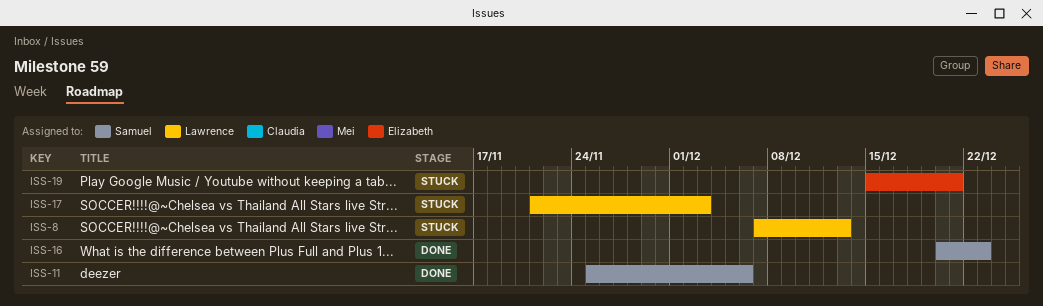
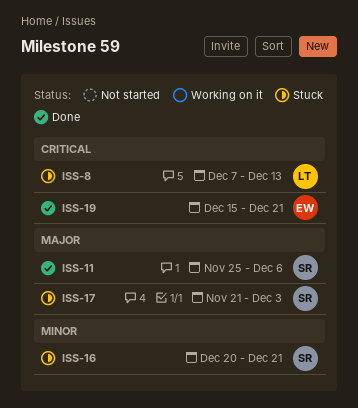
ISS-16, status: Done -> Stuck
ISS-16, due: Dec 23 -> Dec 21
ISS-17, owner: Lawrence -> Samuel
ISS-19, status: Stuck -> Done

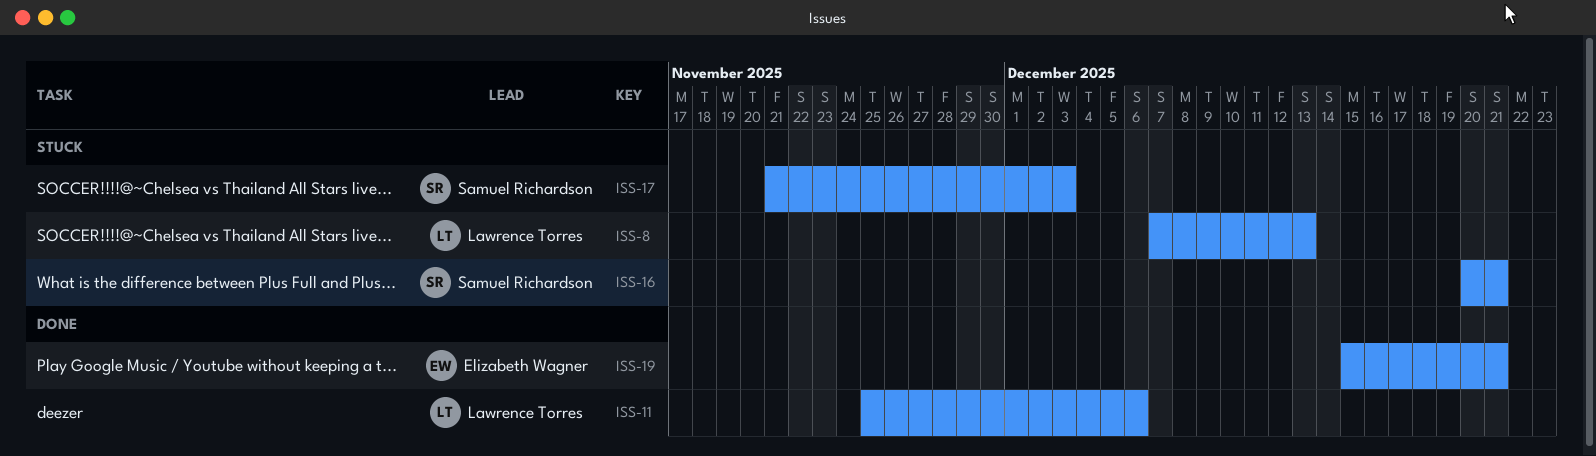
ISS-11, owner: Samuel Richardson -> Lawrence Torres

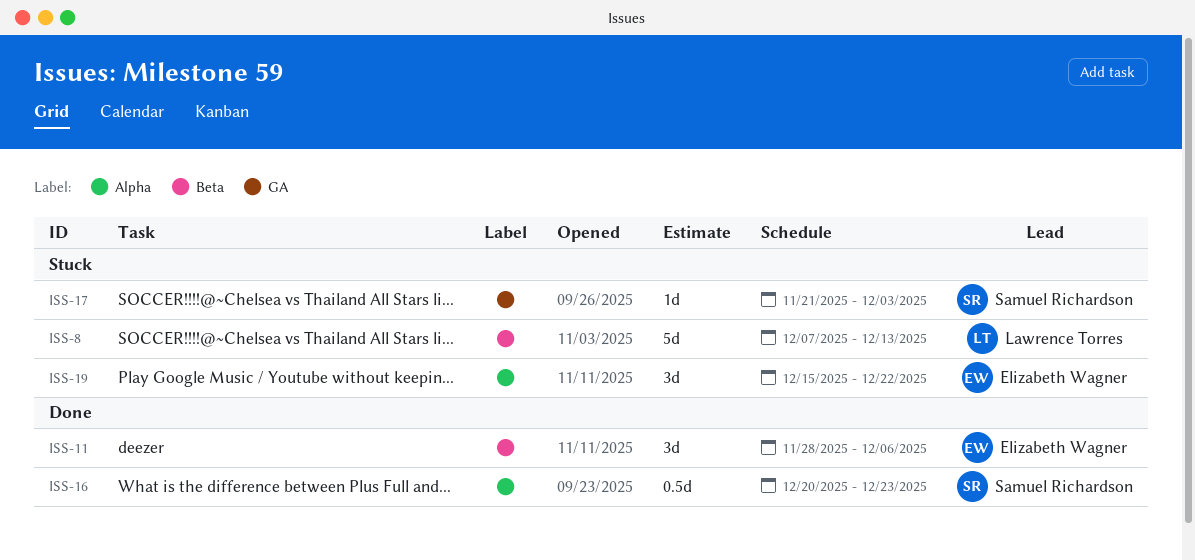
ISS-11, owner: Lawrence Torres -> Elizabeth Wagner
ISS-11, start: Nov 25 -> Nov 28
ISS-16, status: Stuck -> Done
ISS-16, due: Dec 21 -> Dec 23
ISS-19, status: Done -> Stuck
ISS-19, due: Dec 21 -> Dec 22

